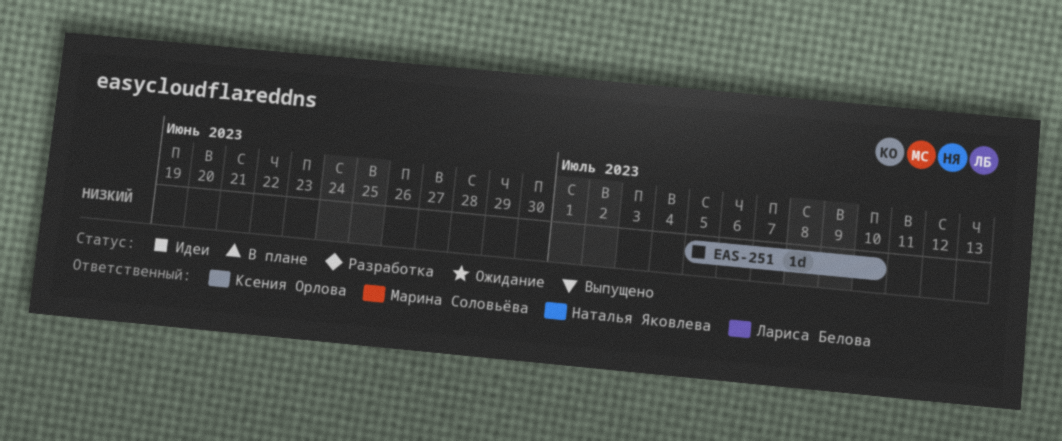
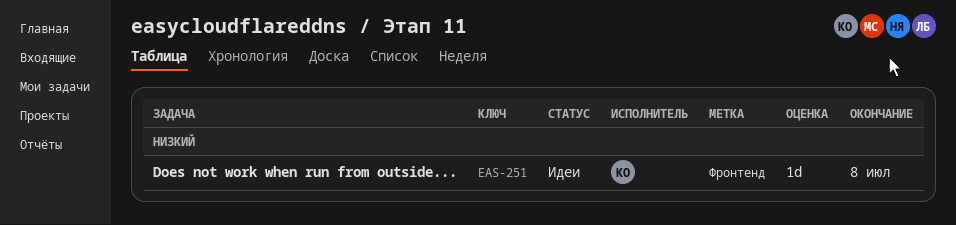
EAS-251, due: Jul 10 -> Jul 8

